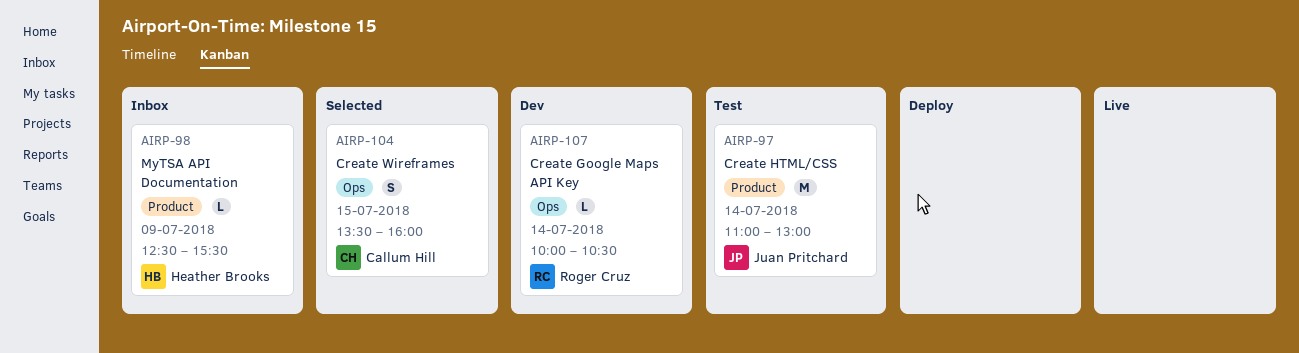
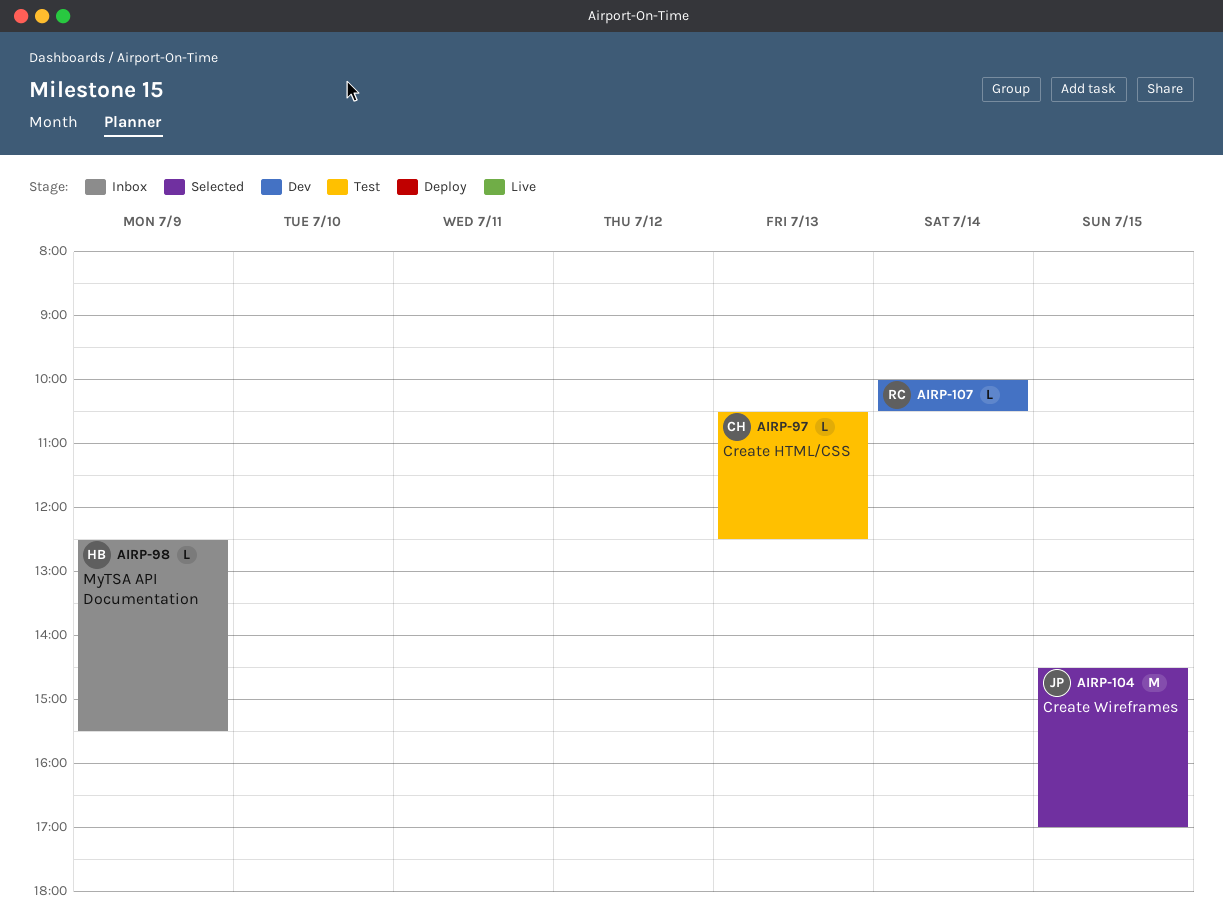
AIRP-97, owner: Juan Pritchard -> Callum Hill
AIRP-97, estimate: M -> L
AIRP-97, day: Jul 14 -> Jul 13
AIRP-97, begins: 11:00 -> 10:30
AIRP-97, ends: 13:00 -> 12:30
AIRP-104, owner: Callum Hill -> Juan Pritchard
AIRP-104, estimate: S -> M
AIRP-104, begins: 13:30 -> 14:30
AIRP-104, ends: 16:00 -> 17:00

